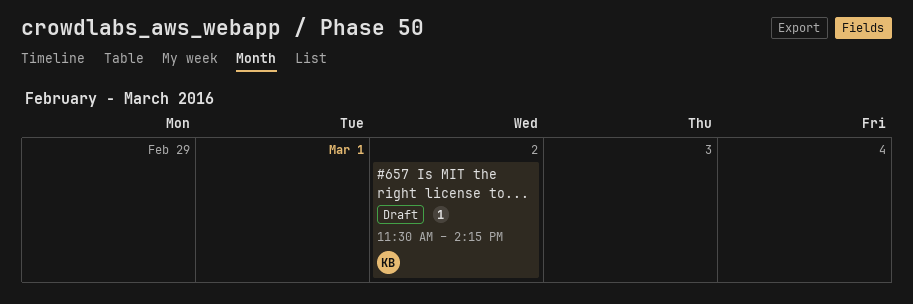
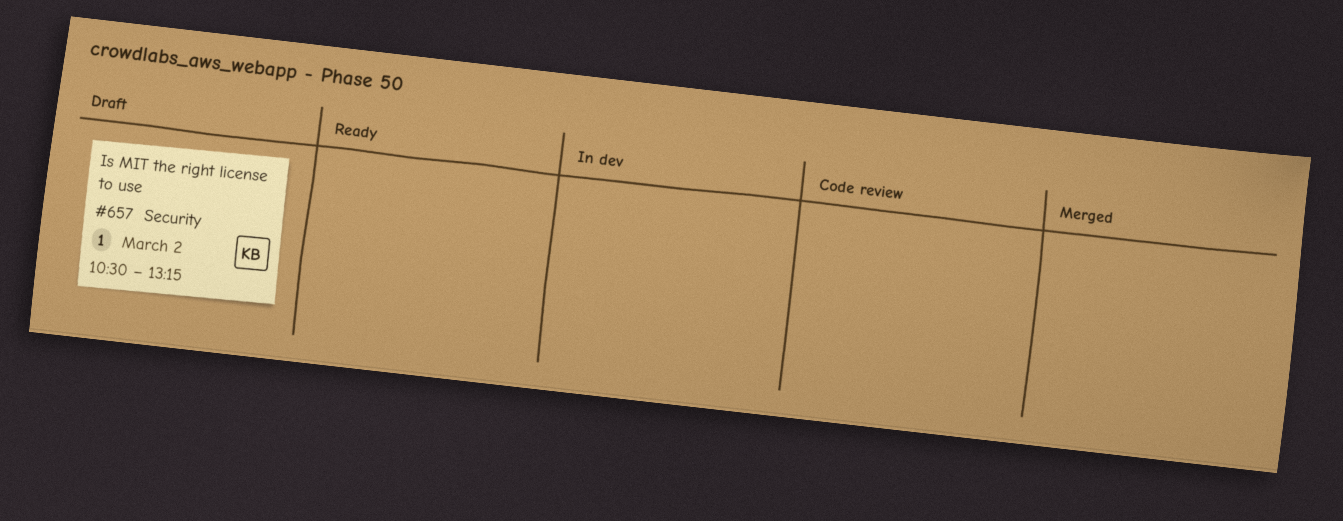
#657, begins: 11:30 -> 10:30
#657, ends: 14:15 -> 13:15

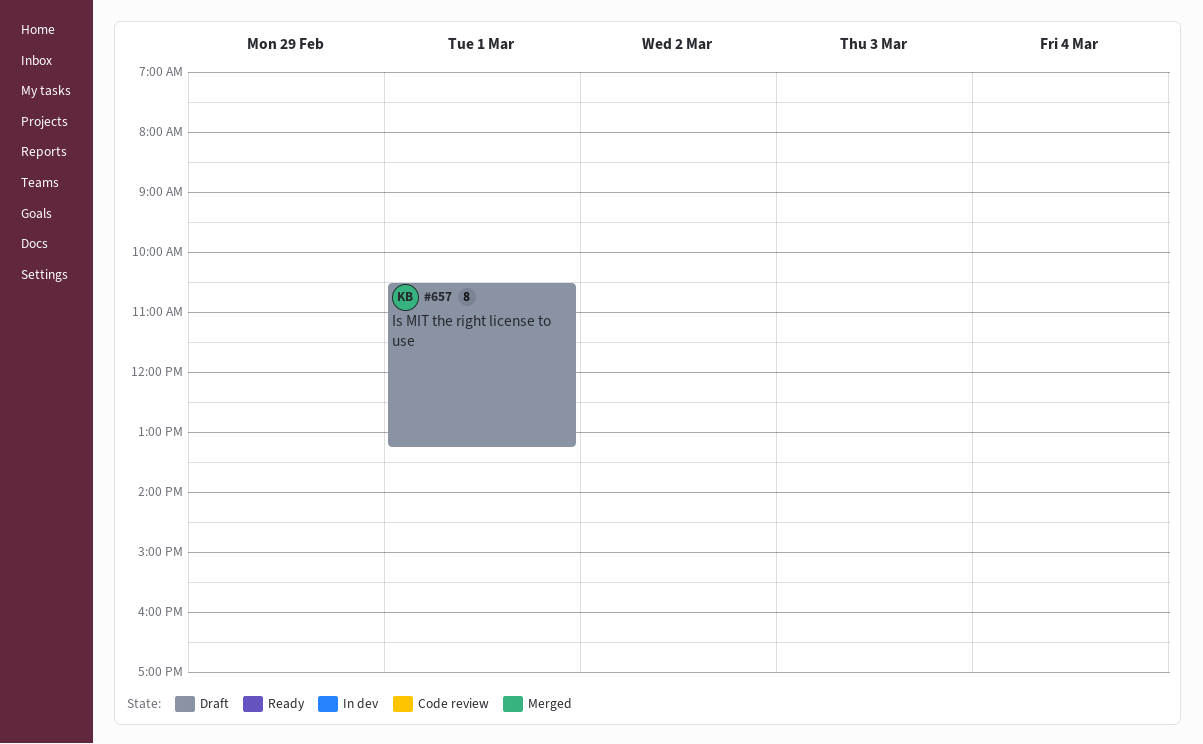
#657, estimate: 1 -> 8
#657, day: Mar 2 -> Mar 1

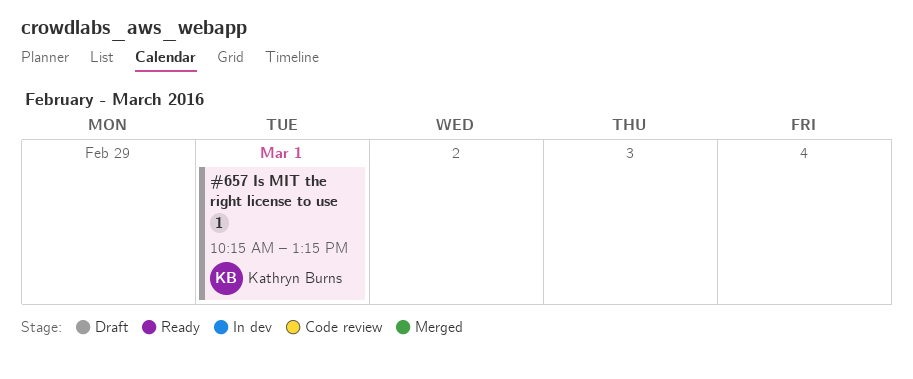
#657, estimate: 8 -> 1
#657, begins: 10:30 -> 10:15

